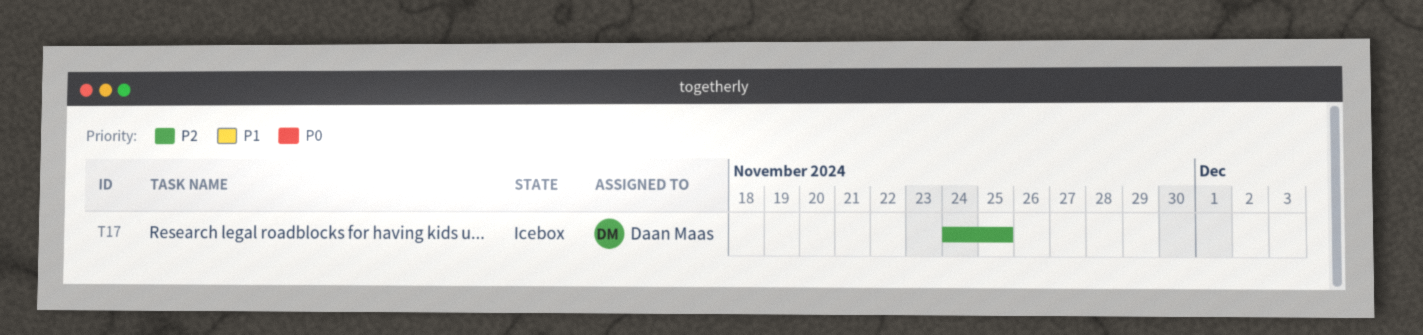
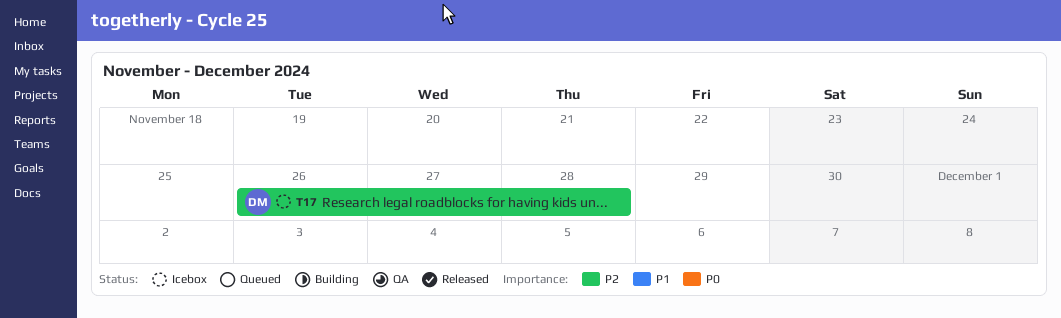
T17, start: Nov 24 -> Nov 26
T17, due: Nov 25 -> Nov 28

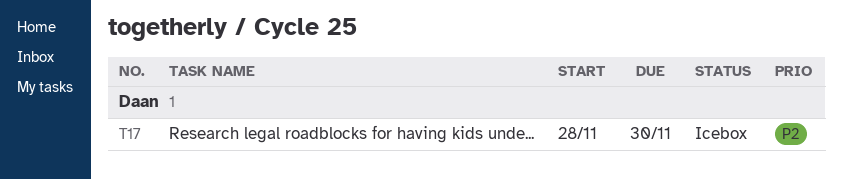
T17, start: Nov 26 -> Nov 28
T17, due: Nov 28 -> Nov 30

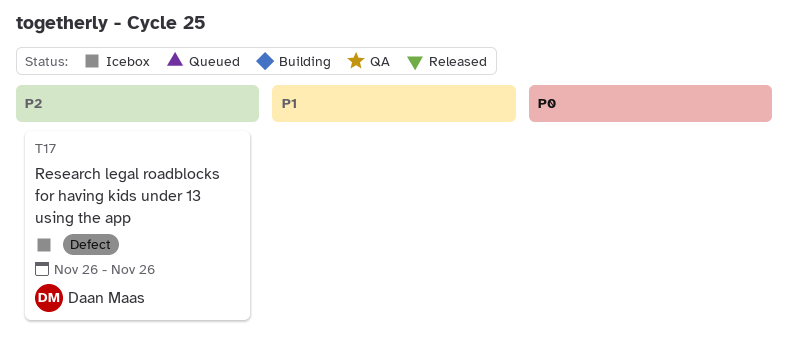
T17, start: Nov 28 -> Nov 26
T17, due: Nov 30 -> Nov 26

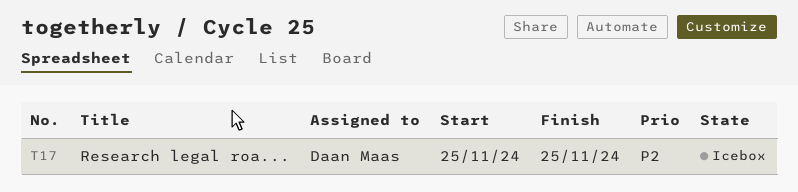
T17, start: Nov 26 -> Nov 25
T17, due: Nov 26 -> Nov 25

